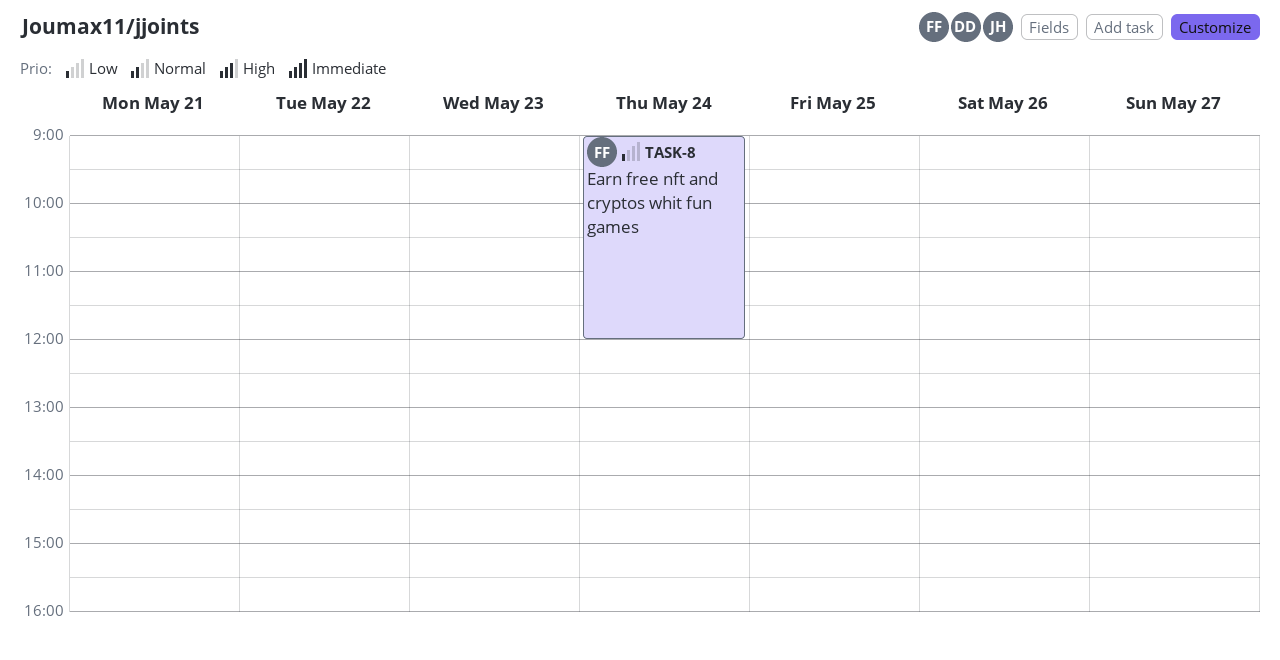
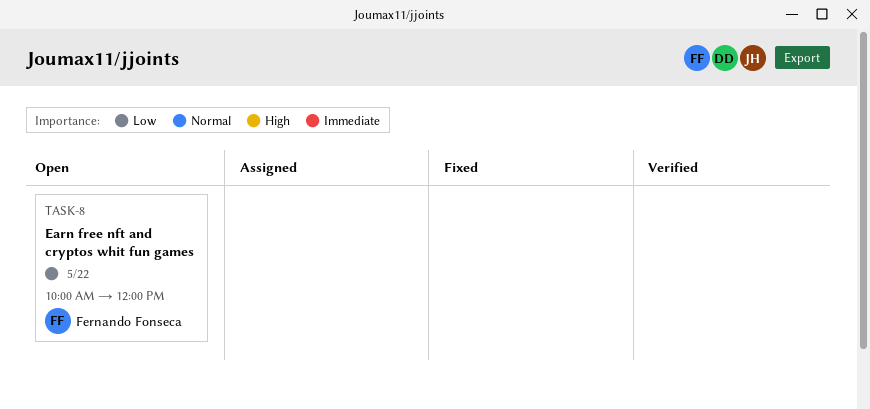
TASK-8, day: May 24 -> May 22
TASK-8, begins: 09:00 -> 10:00

